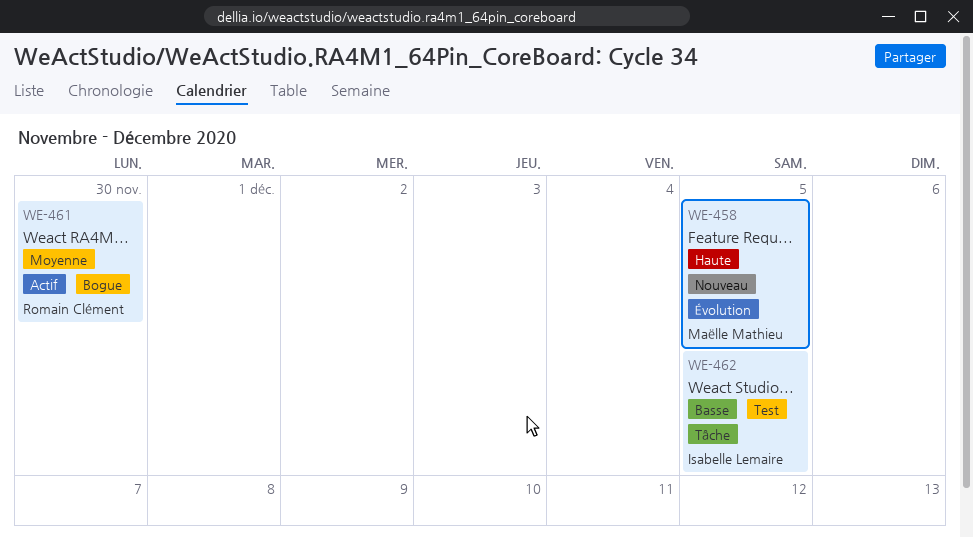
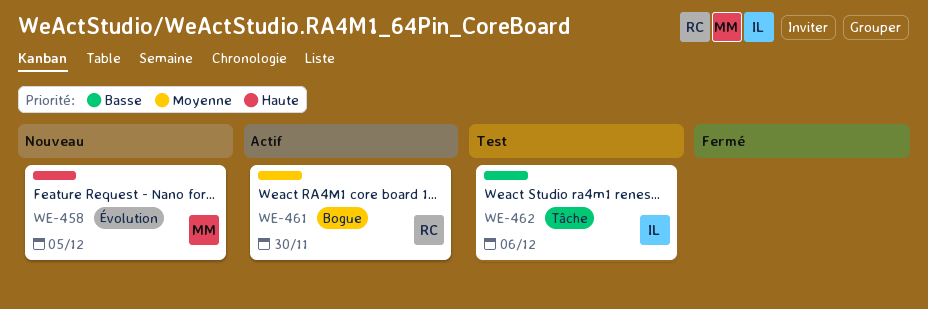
WE-462, due: Dec 5 -> Dec 6

